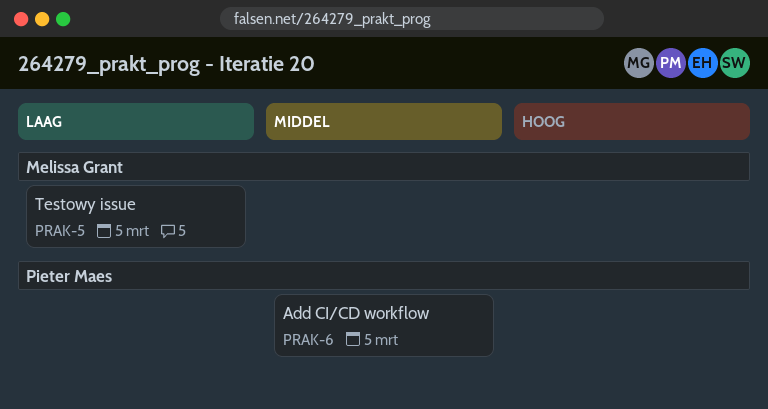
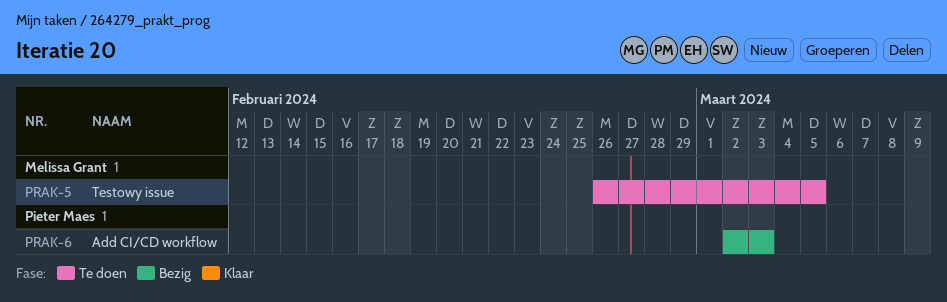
PRAK-6, due: Mar 5 -> Mar 3

